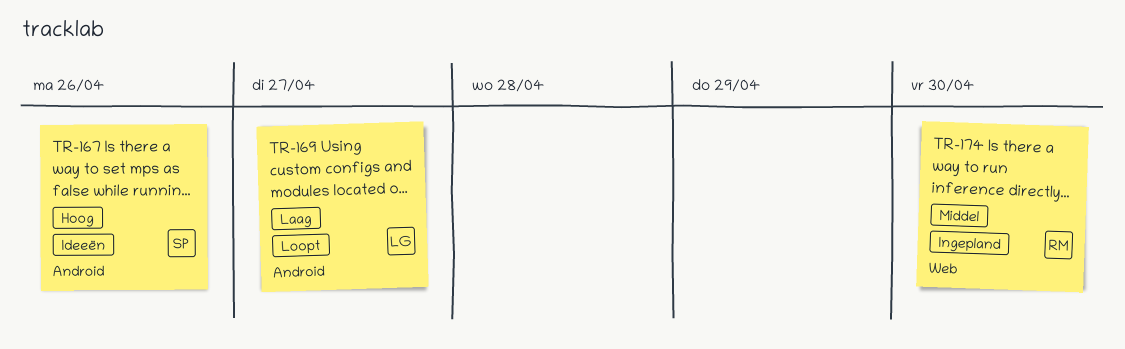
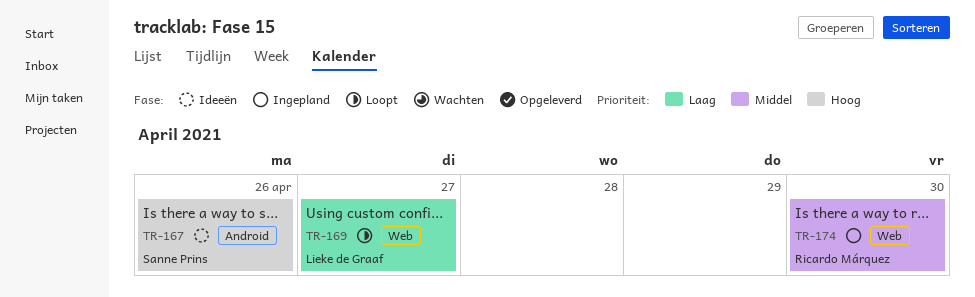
TR-169, label: Android -> Web

